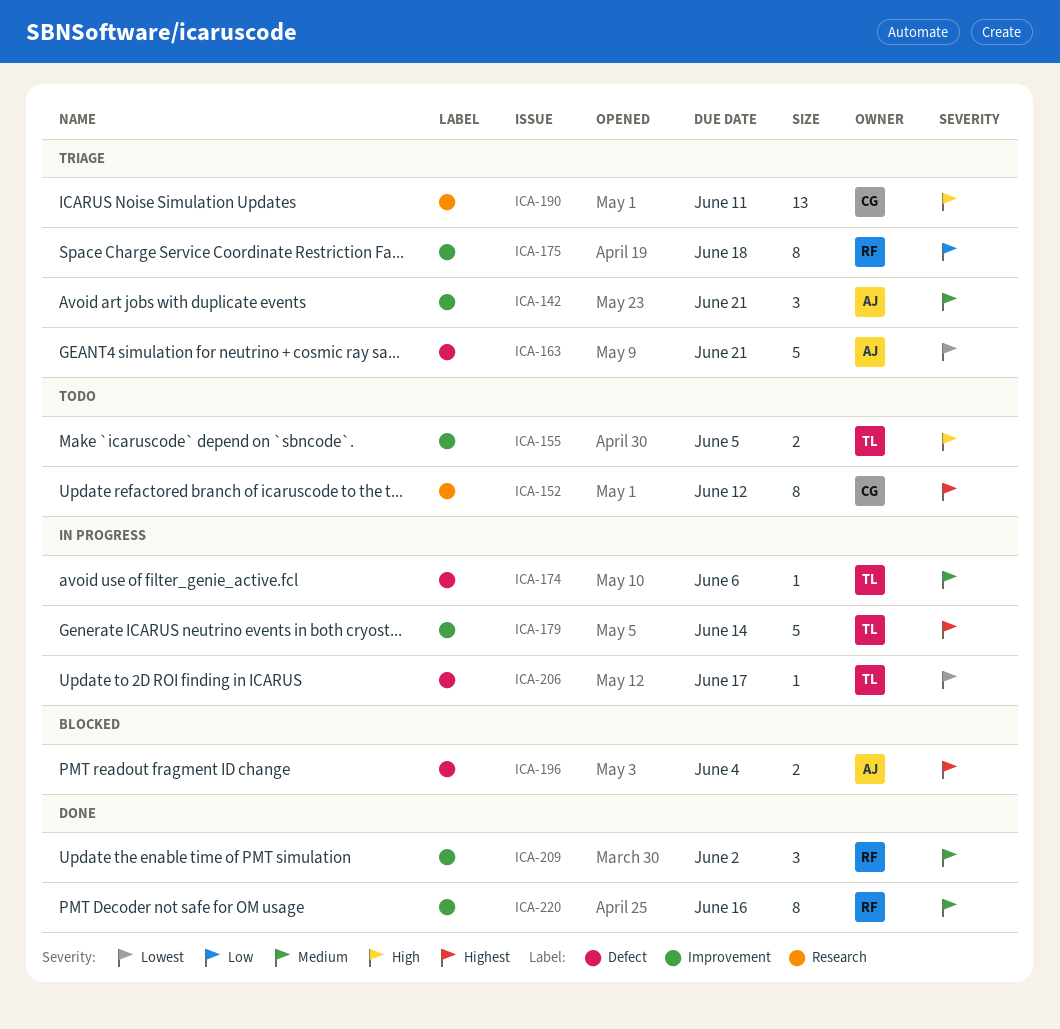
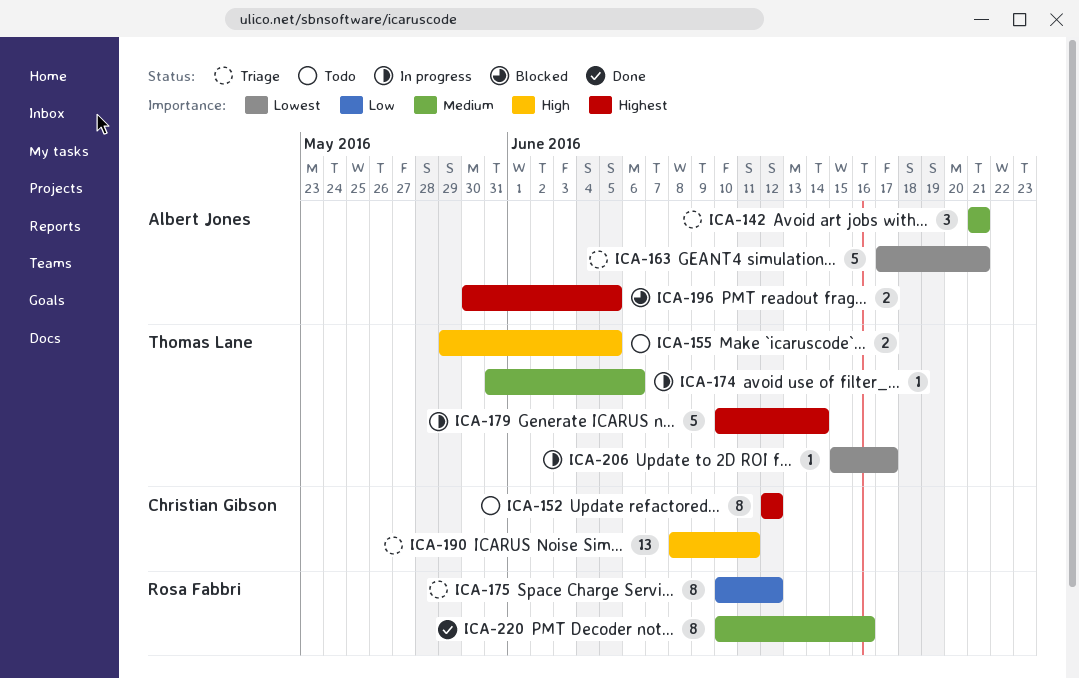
ICA-175, due: Jun 18 -> Jun 12
ICA-196, due: Jun 4 -> Jun 5
ICA-209: present -> none

